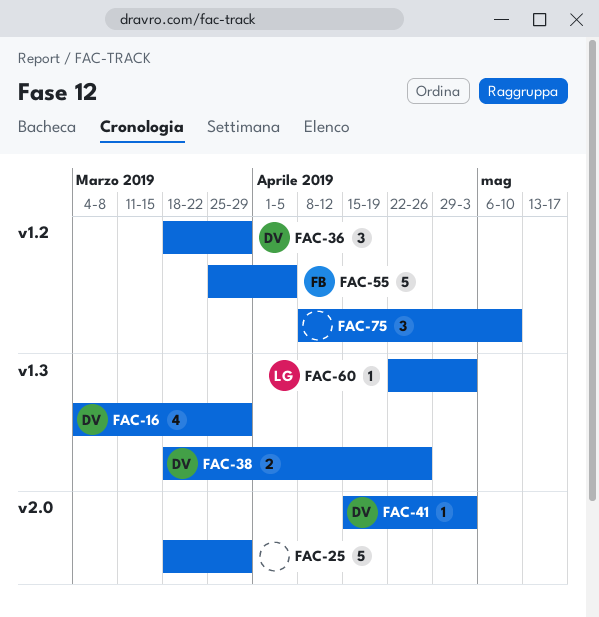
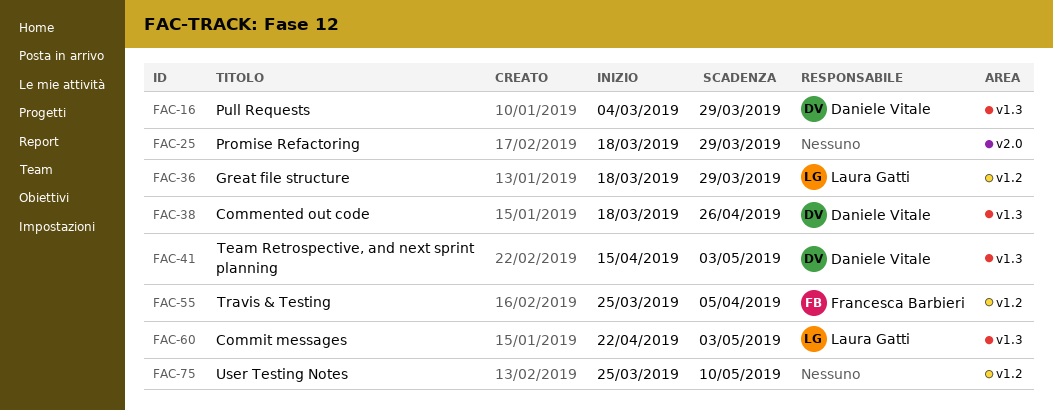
FAC-36, owner: Daniele Vitale -> Laura Gatti
FAC-41, label: v2.0 -> v1.3
FAC-75, start: Apr 8 -> Mar 25

